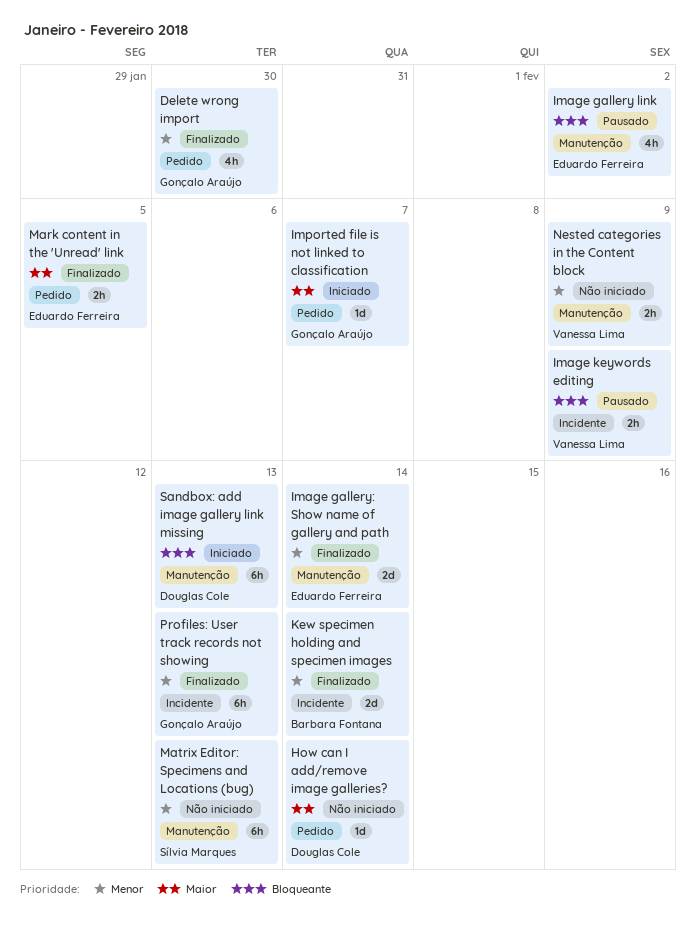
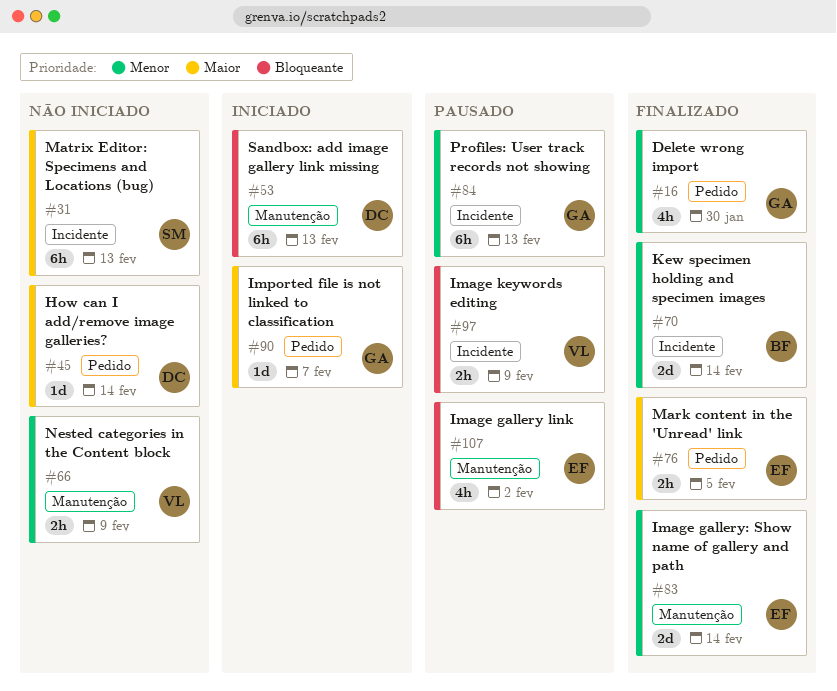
Matrix Editor: Specimens and Locations (bug), priority: Menor -> Maior
Matrix Editor: Specimens and Locations (bug), label: Manutenção -> Incidente
Profiles: User track records not showing, status: Finalizado -> Pausado

